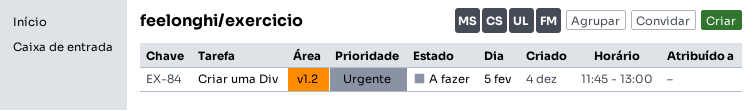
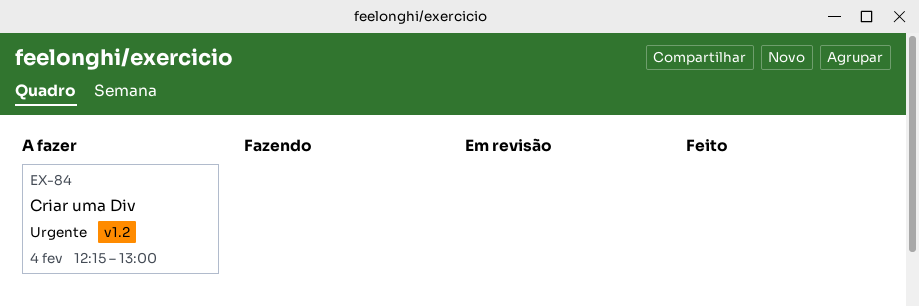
EX-84, day: Feb 5 -> Feb 4
EX-84, begins: 11:45 -> 12:15

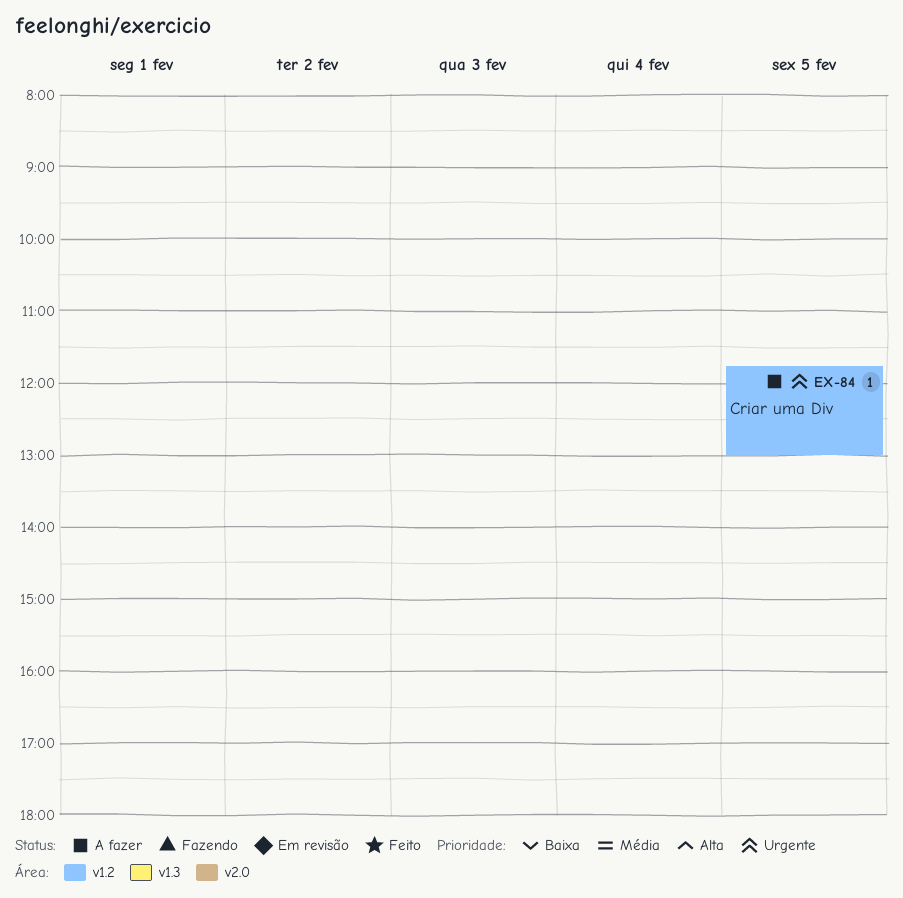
EX-84, day: Feb 4 -> Feb 5
EX-84, begins: 12:15 -> 11:45

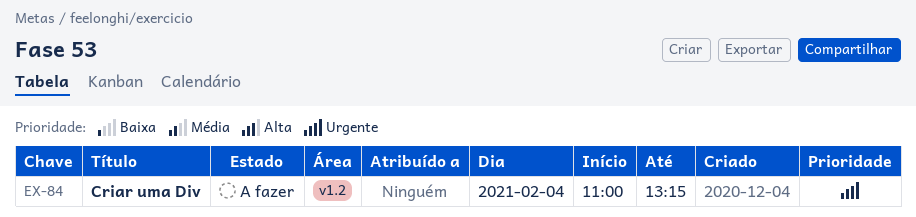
EX-84, day: Feb 5 -> Feb 4
EX-84, begins: 11:45 -> 11:00
EX-84, ends: 13:00 -> 13:15

